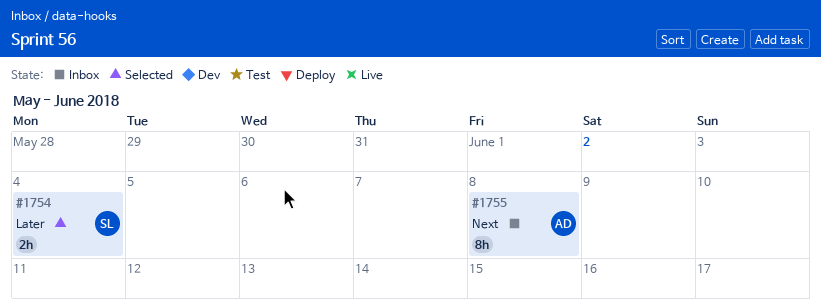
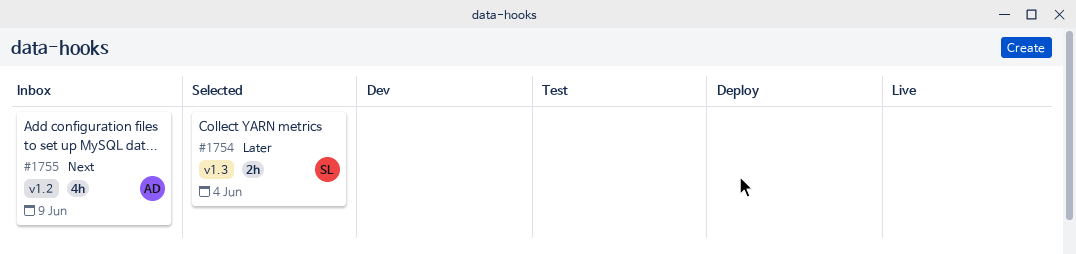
#1755, estimate: 8h -> 4h
#1755, due: Jun 8 -> Jun 9

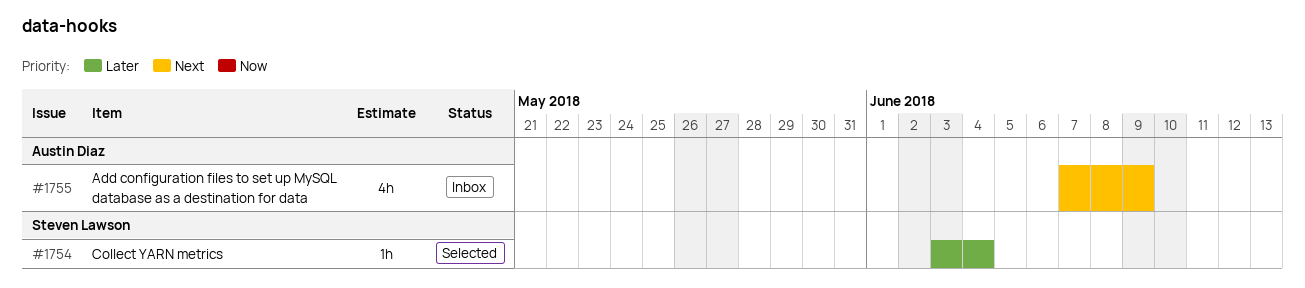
#1754, estimate: 2h -> 1h

